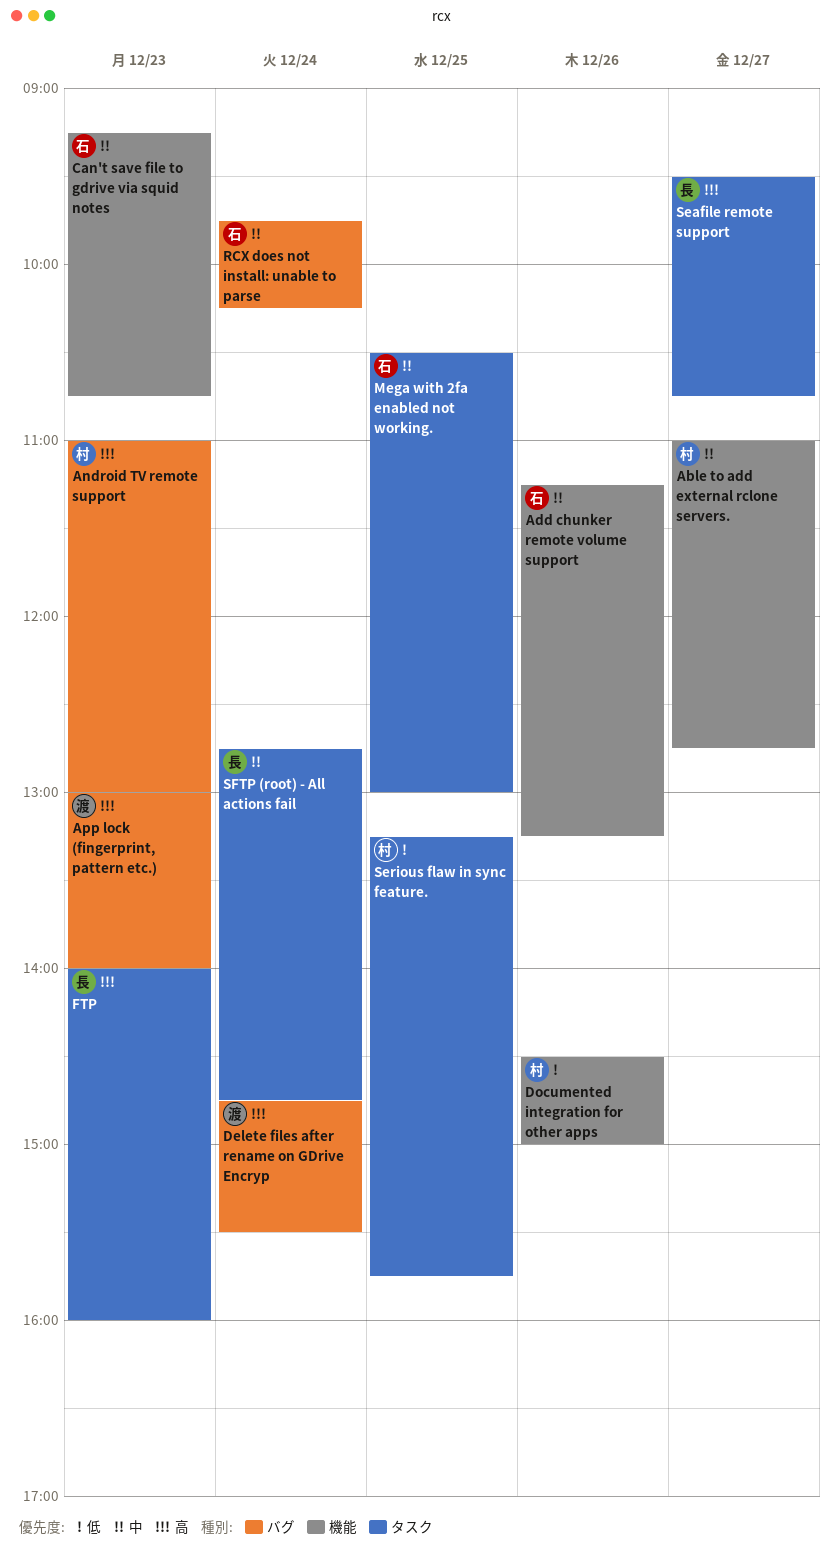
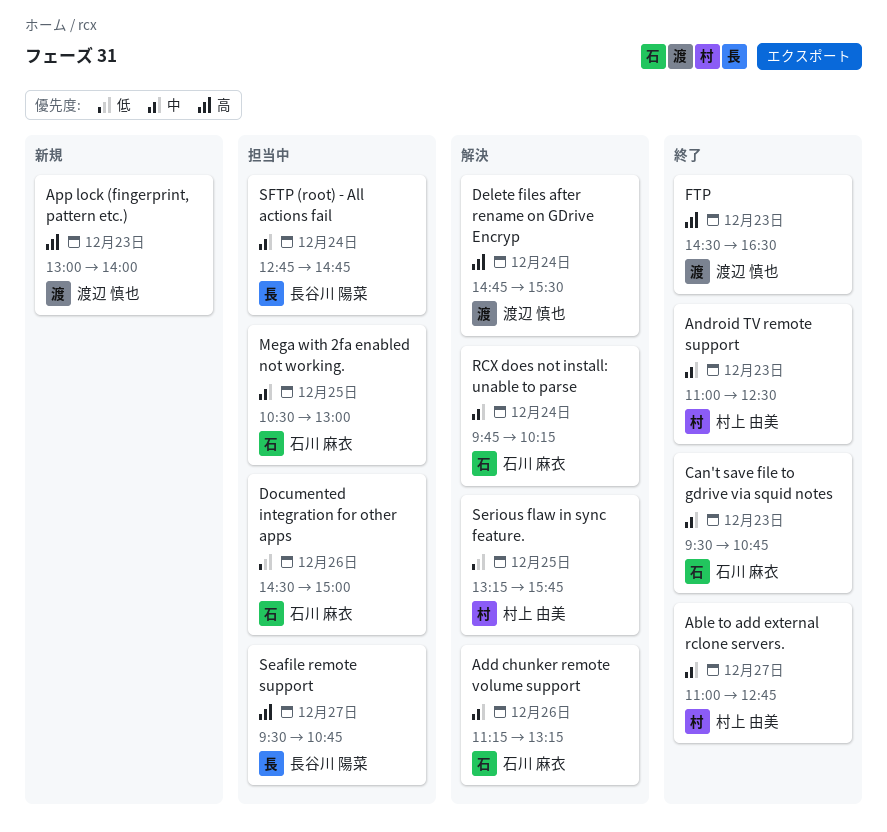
Android TV remote support, priority: 高 -> 中
Android TV remote support, ends: 13:00 -> 12:30
Can't save file to gdrive via squid notes, begins: 09:15 -> 09:30
Documented integration for other apps, owner: 村上 由美 -> 石川 麻衣
FTP, owner: 長谷川 陽菜 -> 渡辺 慎也
FTP, begins: 14:00 -> 14:30
FTP, ends: 16:00 -> 16:30

